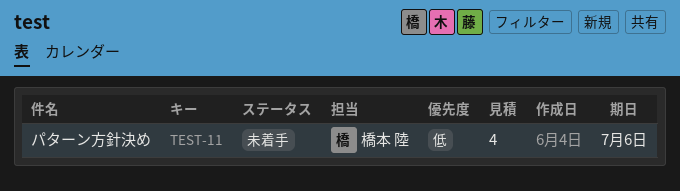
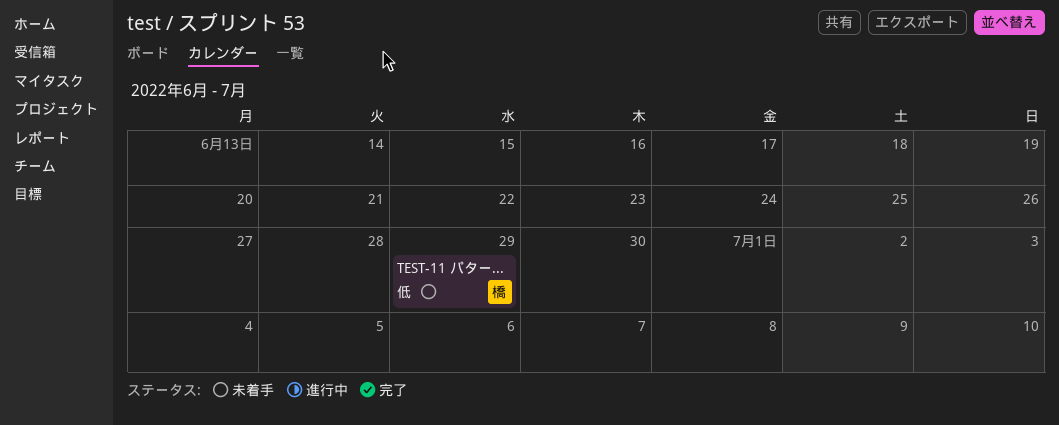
TEST-11, due: Jul 6 -> Jun 29

